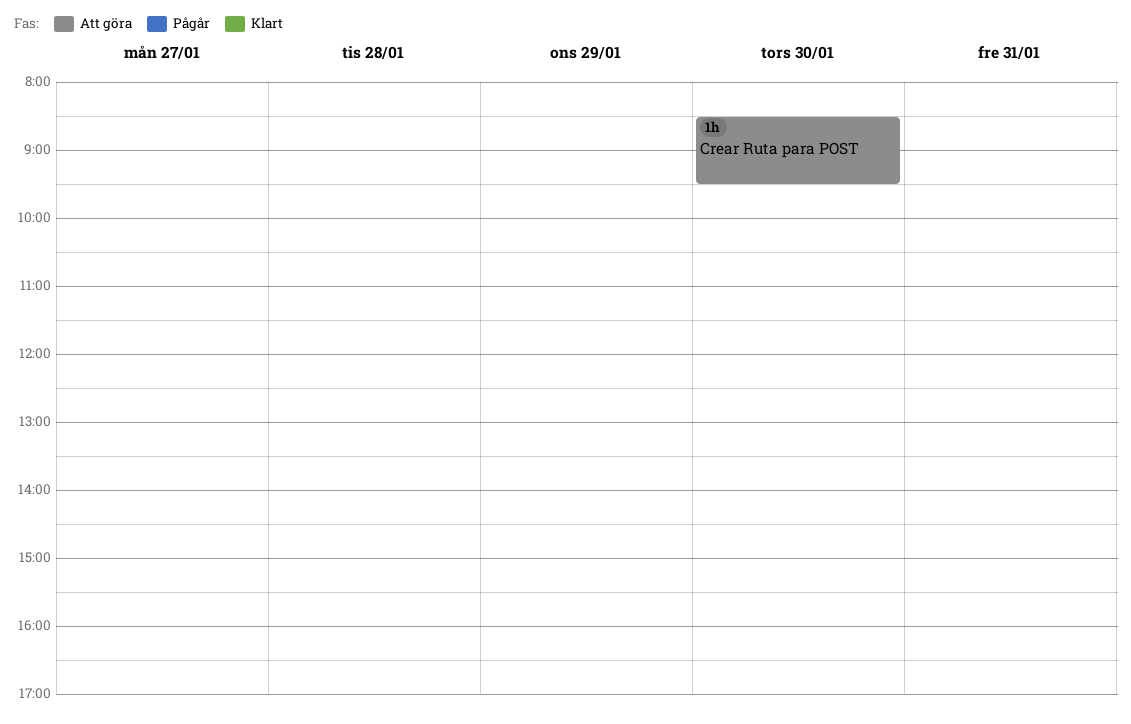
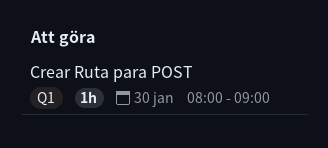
Crear Ruta para POST, begins: 08:30 -> 08:00
Crear Ruta para POST, ends: 09:30 -> 09:00

